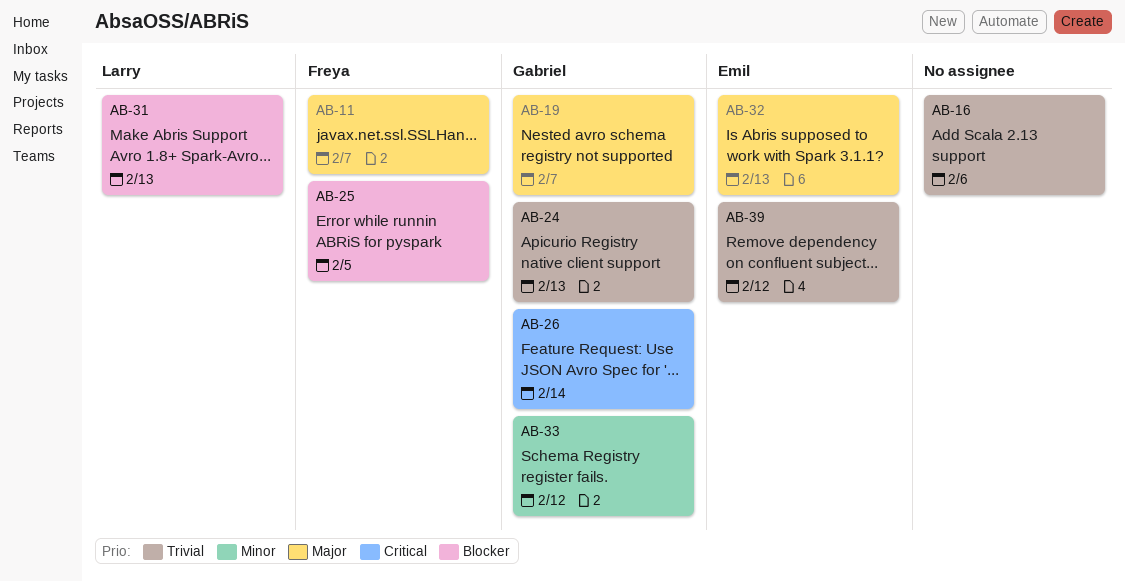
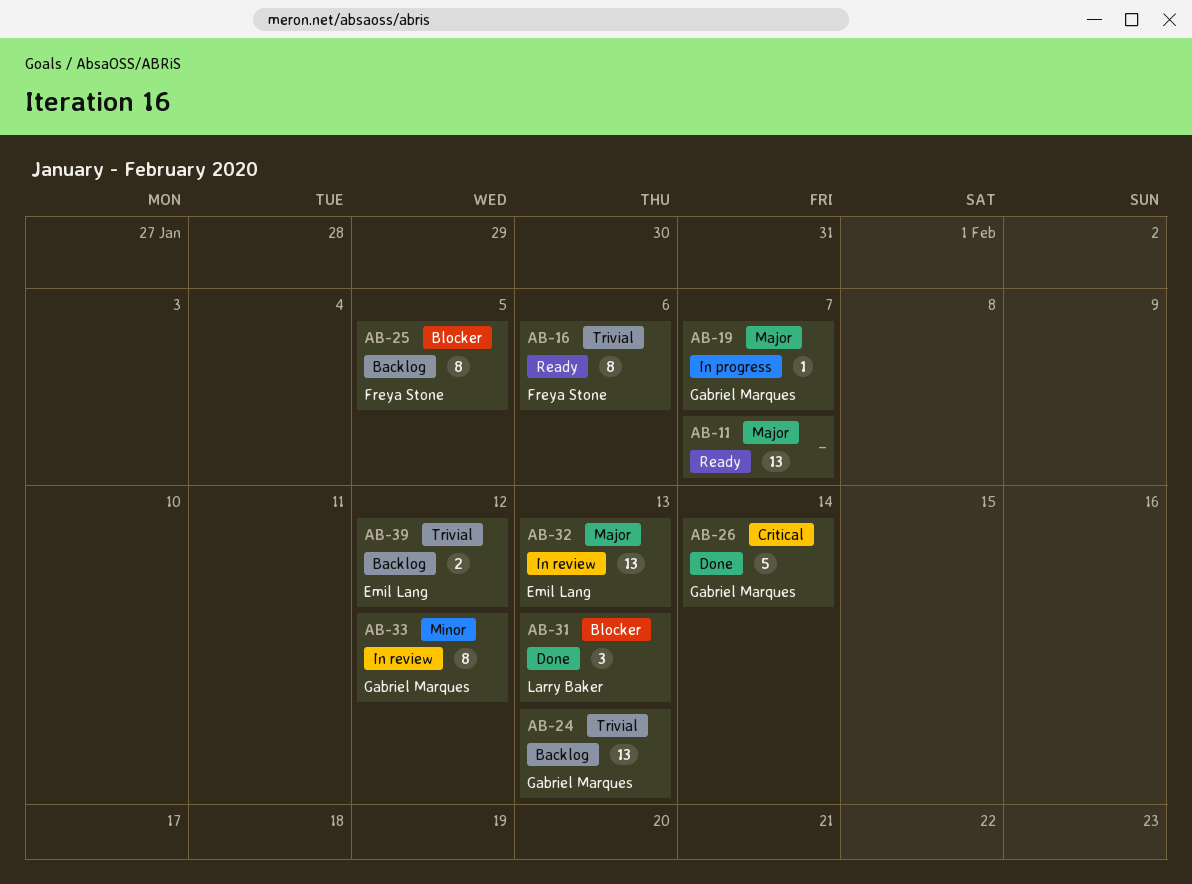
AB-11, owner: Freya Stone -> none
AB-16, owner: none -> Freya Stone

